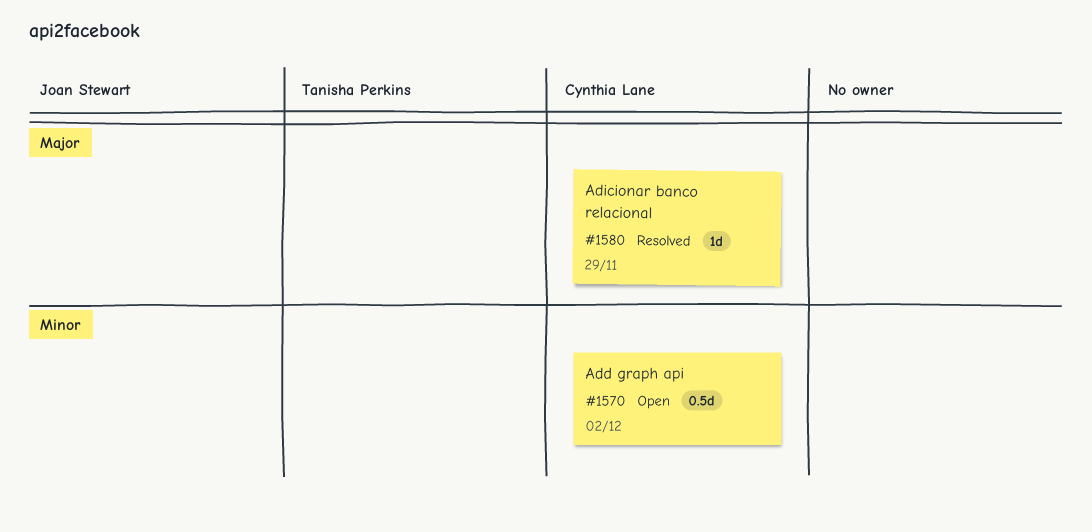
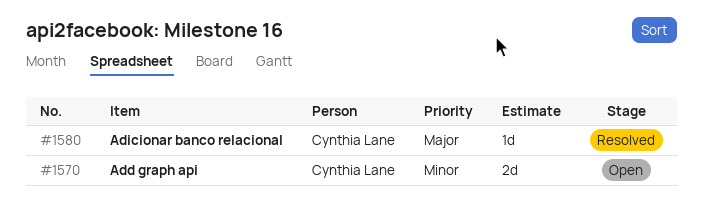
#1570, estimate: 0.5d -> 2d

